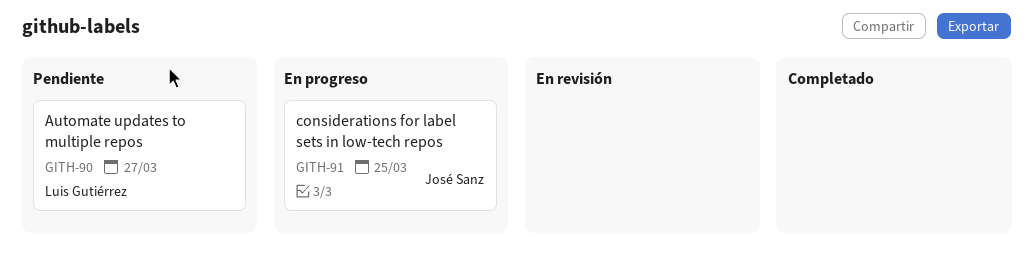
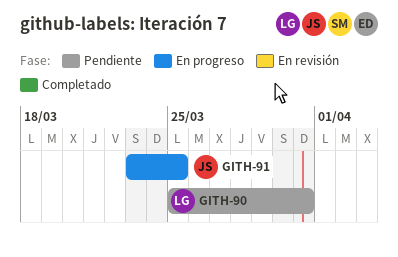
GITH-90, due: Mar 27 -> Mar 31

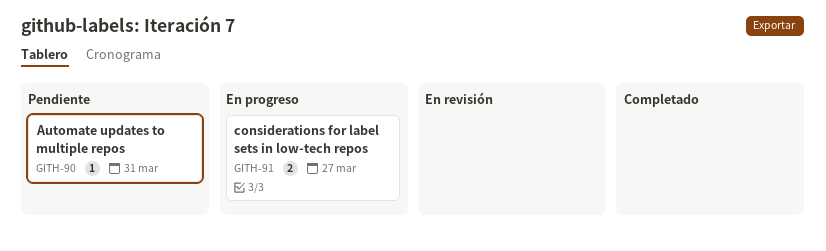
GITH-91, due: Mar 25 -> Mar 27

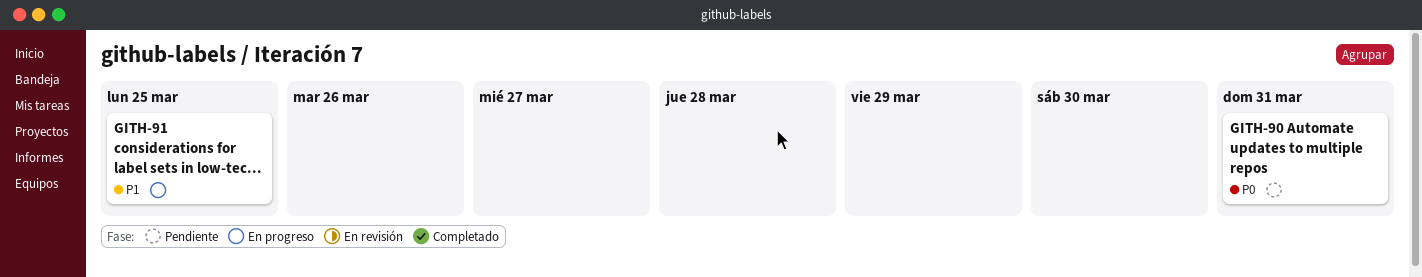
GITH-91, due: Mar 27 -> Mar 25

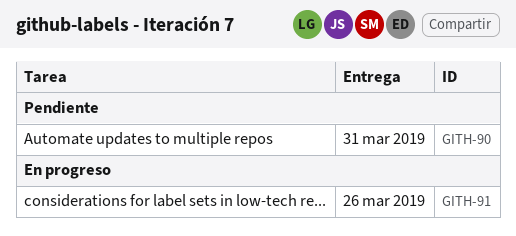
GITH-91, due: Mar 25 -> Mar 26

